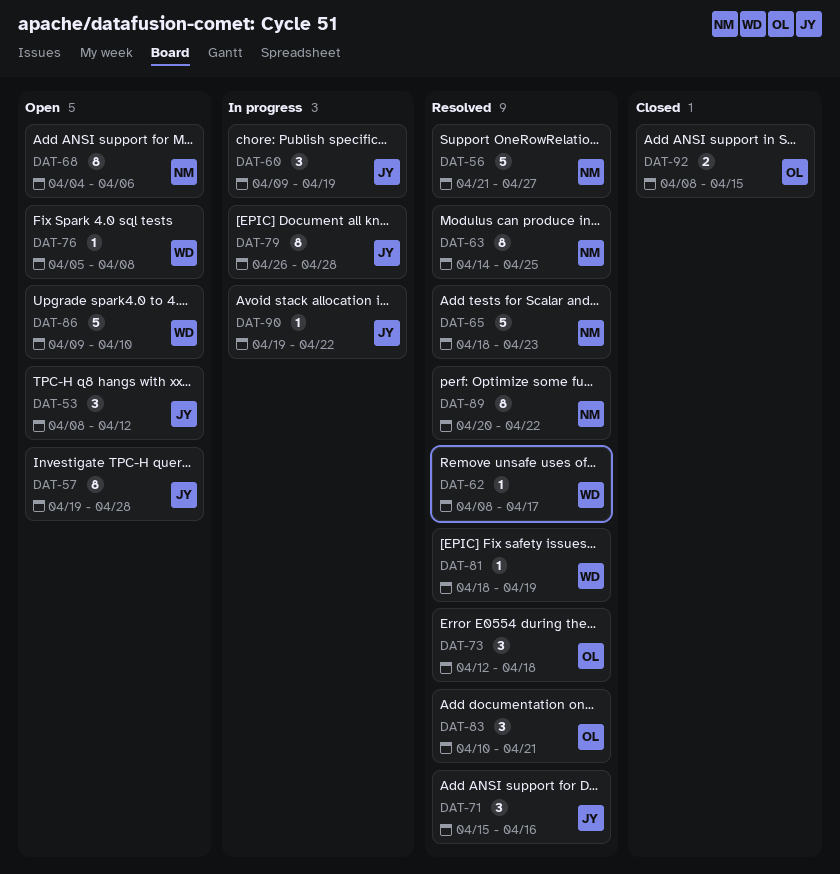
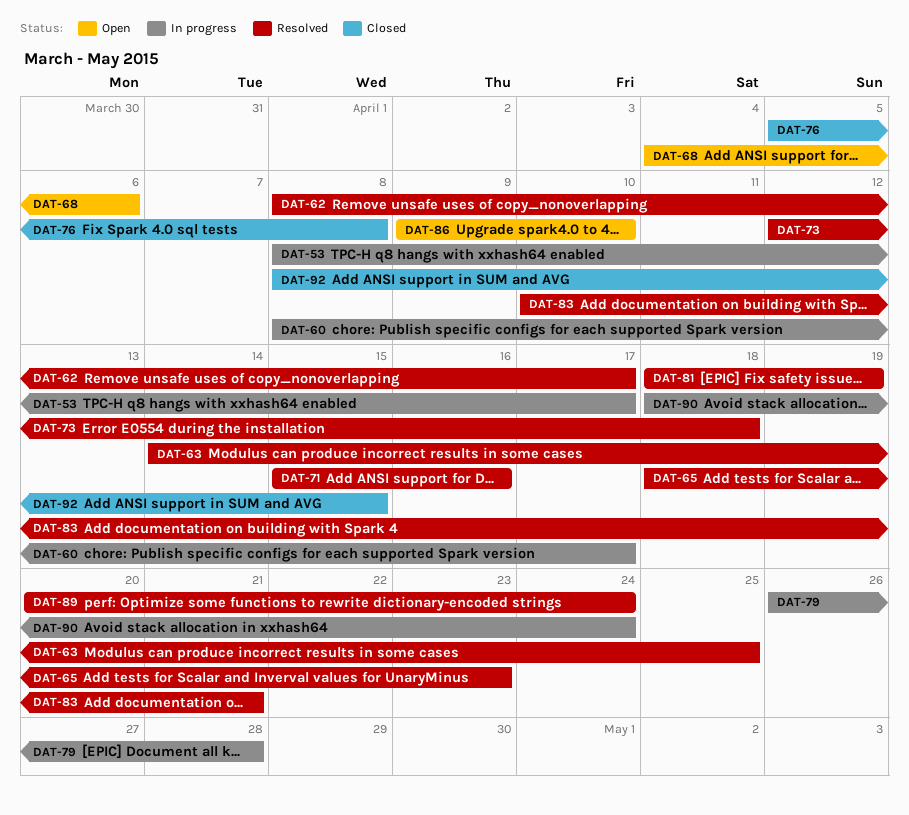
DAT-53, status: Open -> In progress
DAT-53, due: Apr 12 -> Apr 17
DAT-56: present -> none
DAT-57: present -> none
DAT-60, start: Apr 9 -> Apr 8
DAT-60, due: Apr 19 -> Apr 17
DAT-76, status: Open -> Closed
DAT-89, due: Apr 22 -> Apr 24
DAT-90, start: Apr 19 -> Apr 18
DAT-90, due: Apr 22 -> Apr 24

